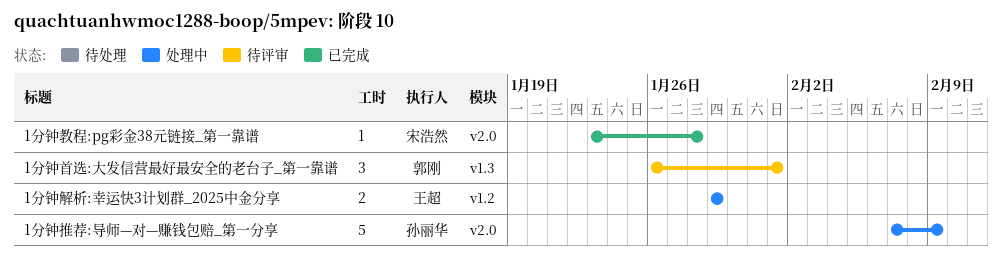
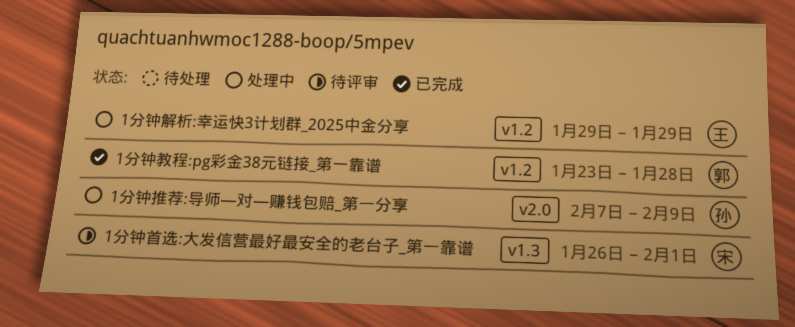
1分钟教程:pg彩金38元链接_第一靠谱, owner: 宋浩然 -> 郭刚
1分钟教程:pg彩金38元链接_第一靠谱, label: v2.0 -> v1.2
1分钟首选:大发信营最好最安全的老台子_第一靠谱, owner: 郭刚 -> 宋浩然

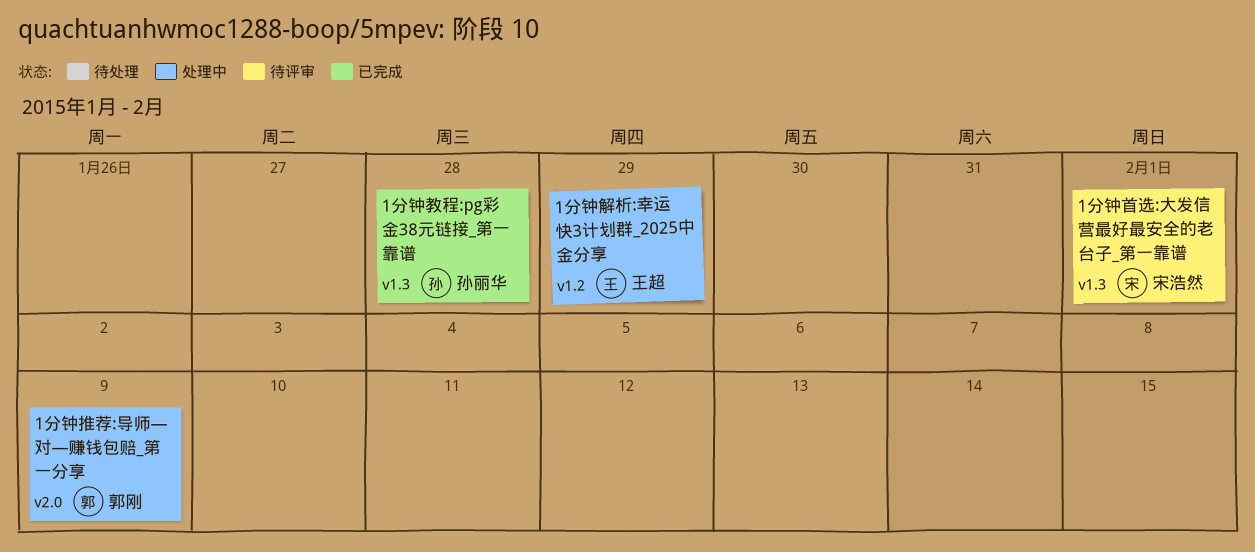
1分钟推荐:导师—对—赚钱包赔_第一分享, owner: 孙丽华 -> 郭刚
1分钟教程:pg彩金38元链接_第一靠谱, owner: 郭刚 -> 孙丽华
1分钟教程:pg彩金38元链接_第一靠谱, label: v1.2 -> v1.3

